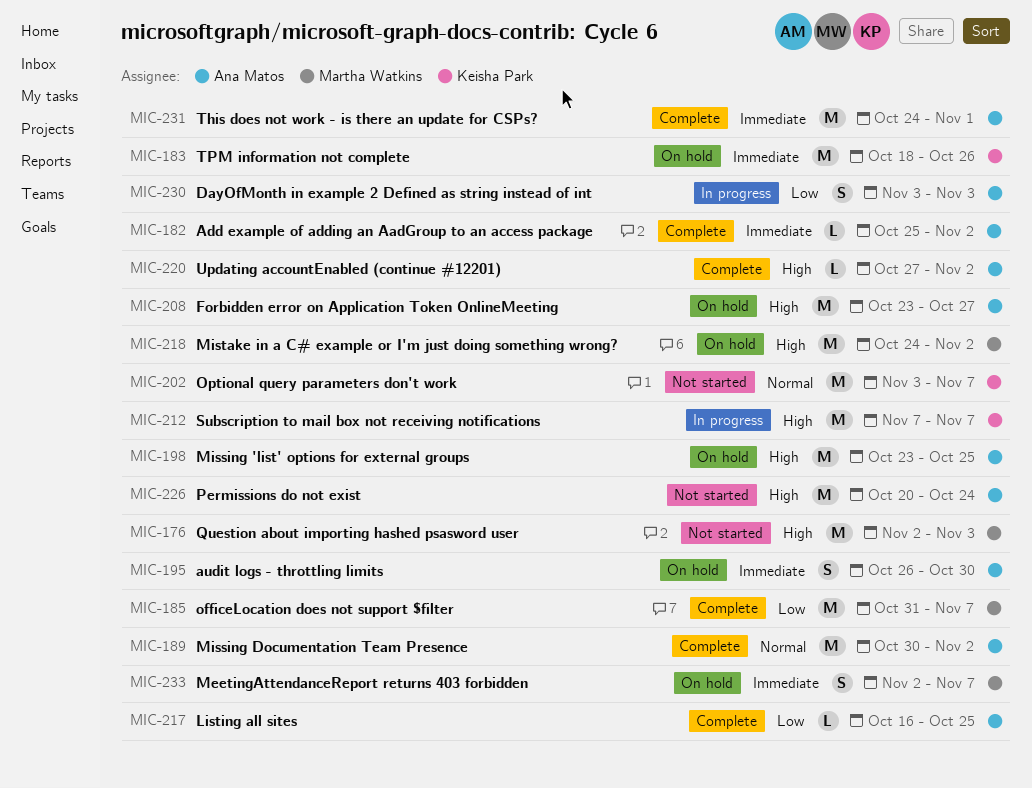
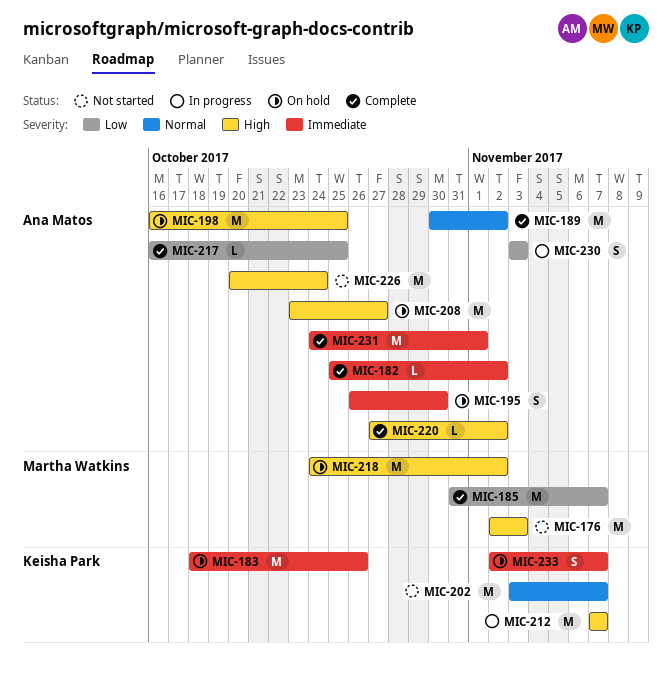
MIC-198, start: Oct 23 -> Oct 16
MIC-233, owner: Martha Watkins -> Keisha Park

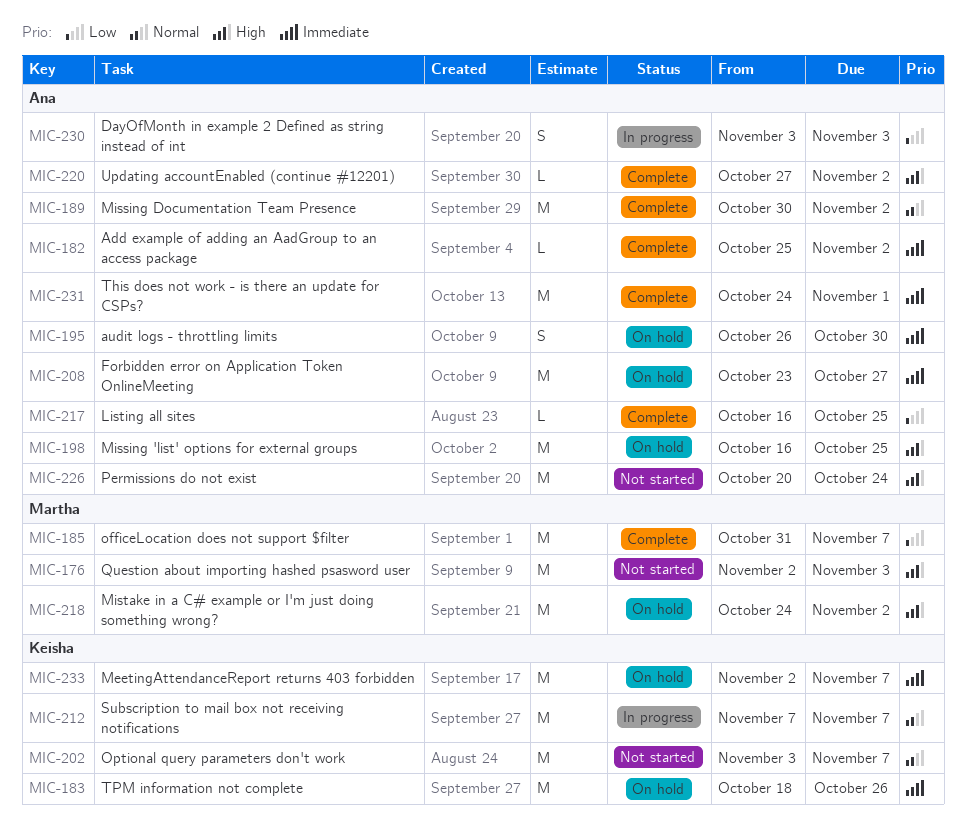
MIC-208, priority: High -> Immediate
MIC-212, priority: High -> Normal
MIC-233, estimate: S -> M

